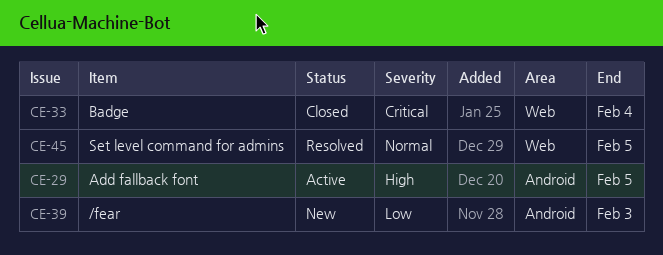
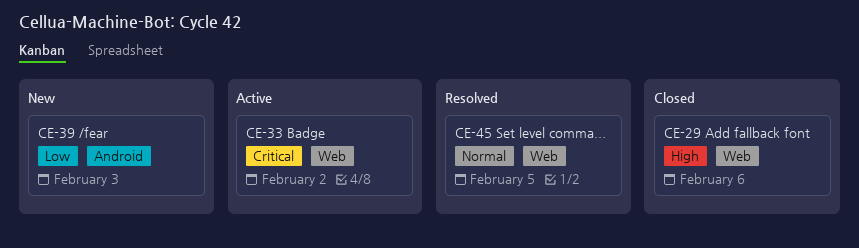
CE-29, status: Active -> Closed
CE-29, label: Android -> Web
CE-29, due: Feb 5 -> Feb 6
CE-33, status: Closed -> Active
CE-33, due: Feb 4 -> Feb 2

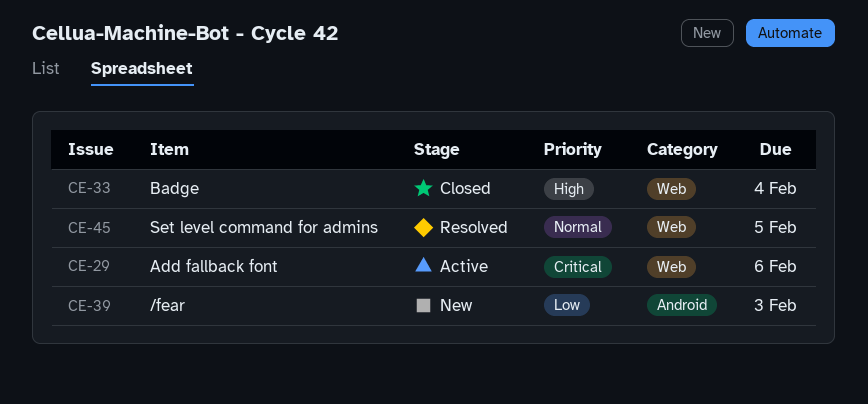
CE-29, status: Closed -> Active
CE-29, priority: High -> Critical
CE-33, status: Active -> Closed
CE-33, priority: Critical -> High
CE-33, due: Feb 2 -> Feb 4

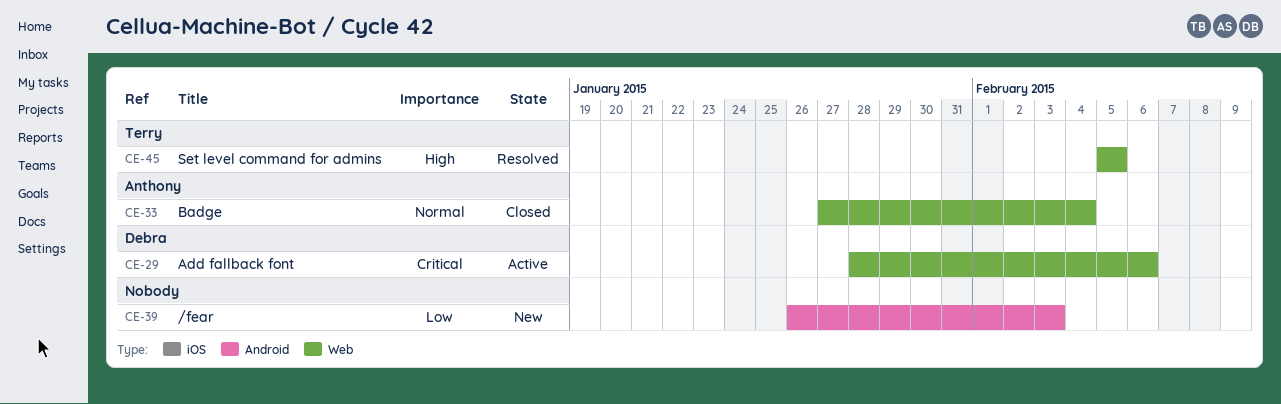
CE-33, priority: High -> Normal
CE-45, priority: Normal -> High

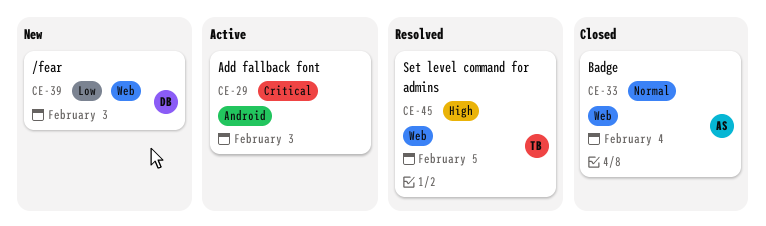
CE-29, owner: Debra -> none
CE-29, label: Web -> Android
CE-29, due: Feb 6 -> Feb 3
CE-39, owner: none -> Debra
CE-39, label: Android -> Web

